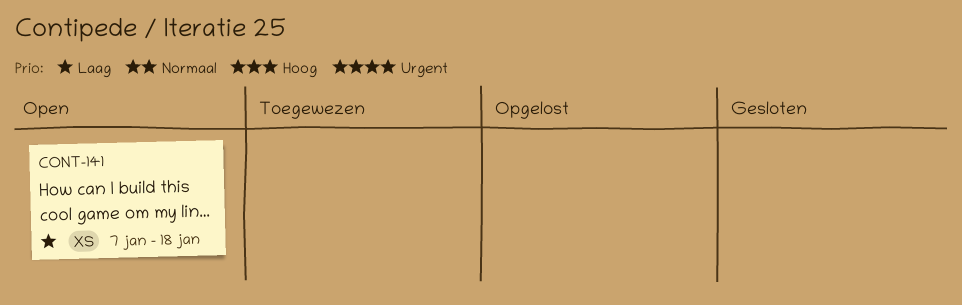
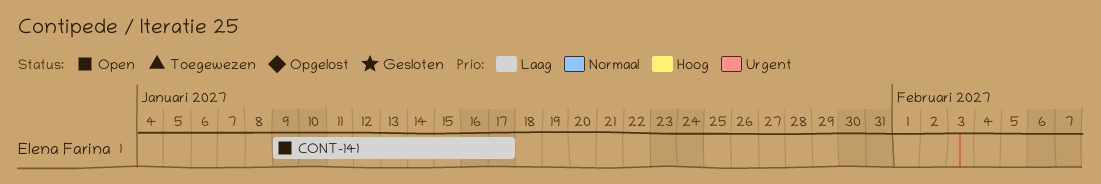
CONT-141, start: Jan 7 -> Jan 9
CONT-141, due: Jan 18 -> Jan 17

